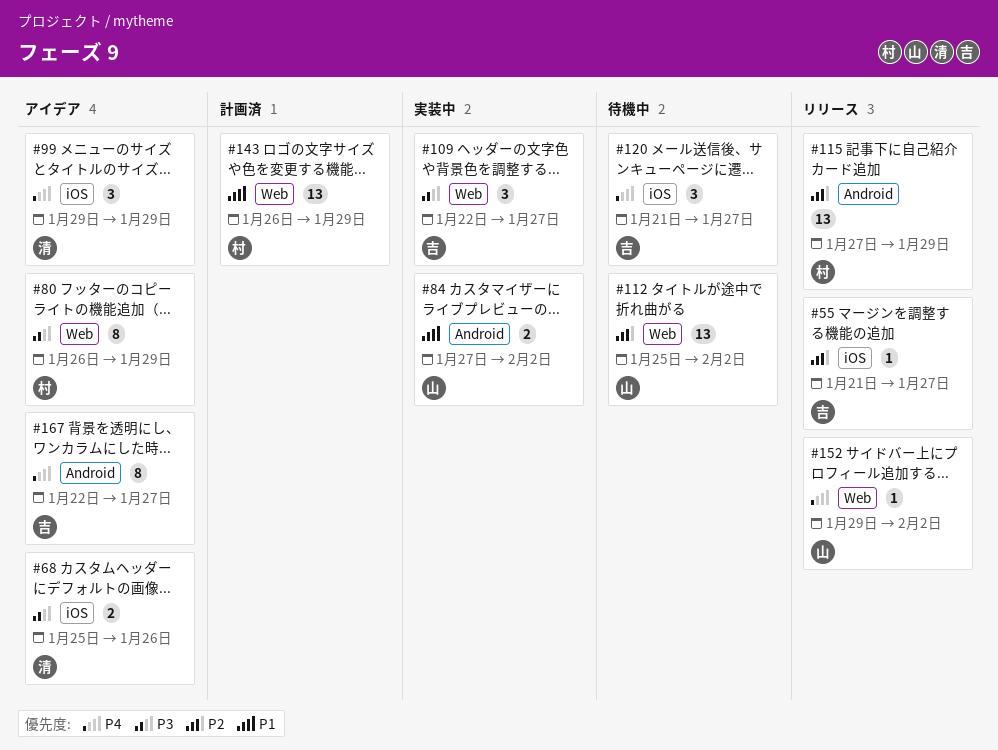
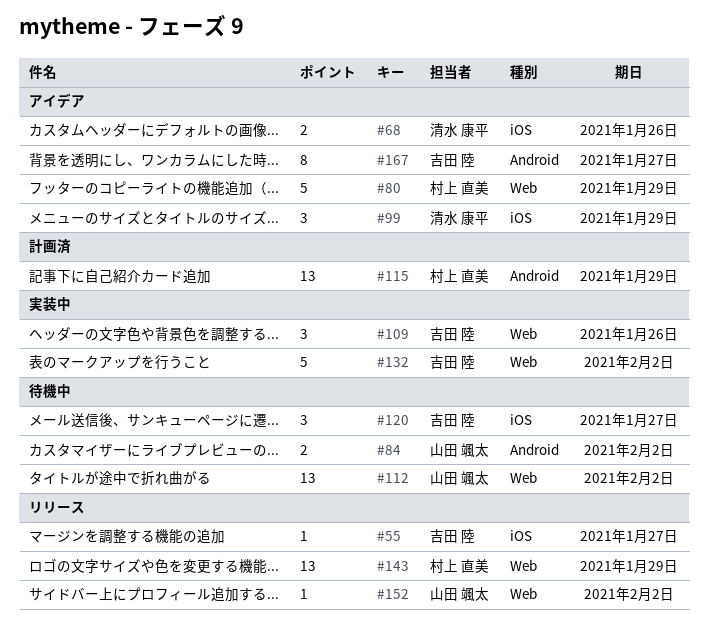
#80, estimate: 8 -> 5
#84, status: 実装中 -> 待機中
#109, due: Jan 27 -> Jan 26
#115, status: リリース -> 計画済
#132: none -> present
#143, status: 計画済 -> リリース

